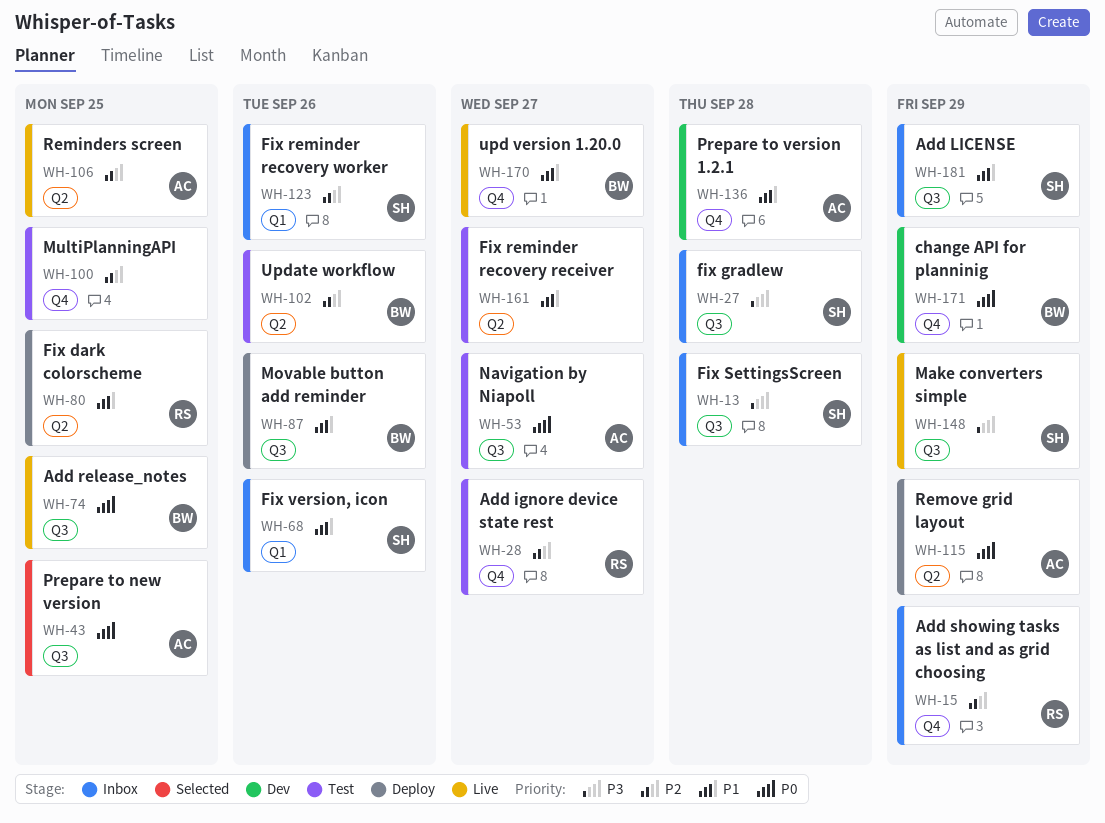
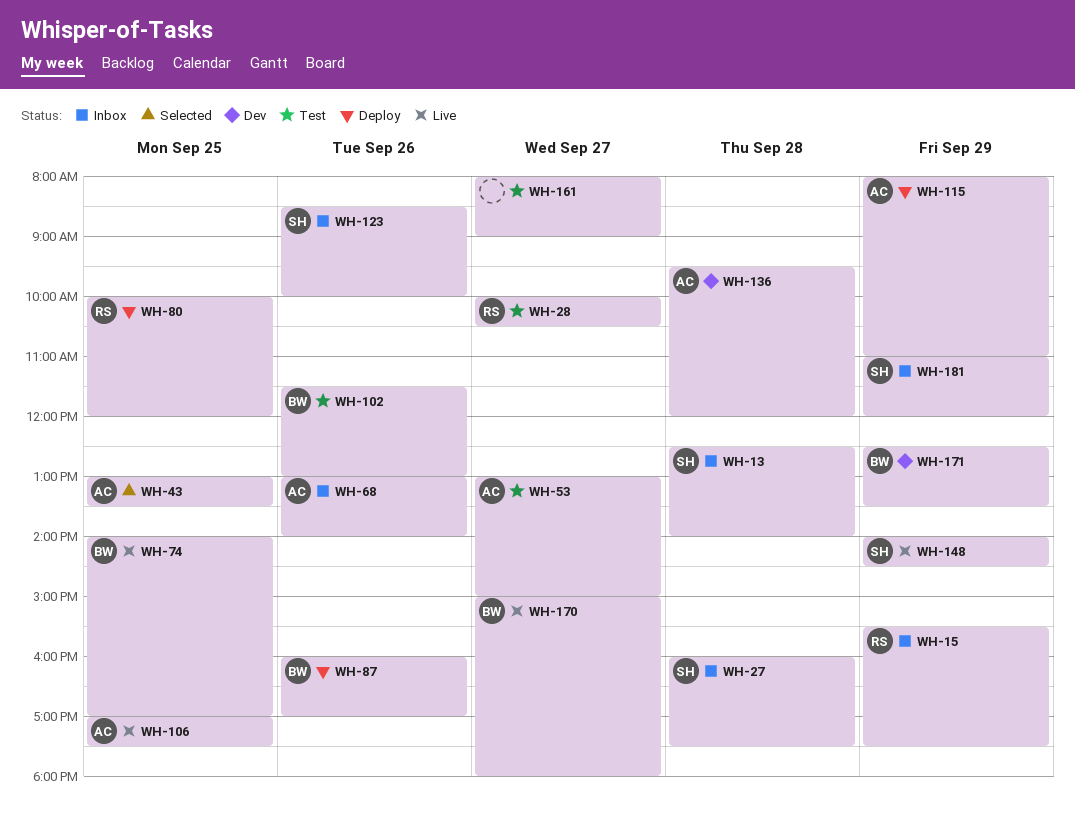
WH-68, owner: SH -> AC
WH-100: present -> none

